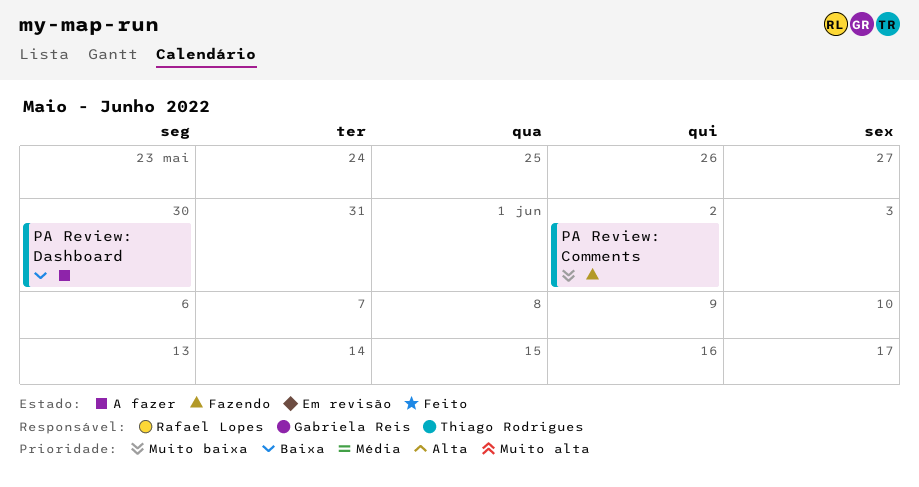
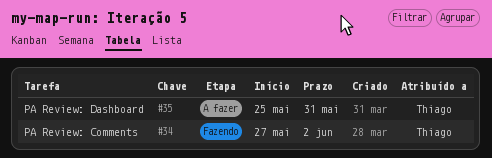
PA Review: Dashboard, due: May 30 -> May 31

